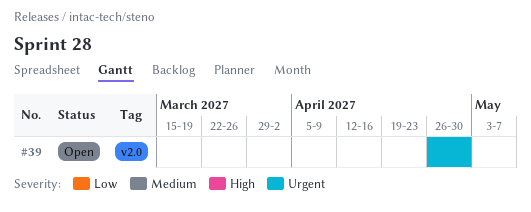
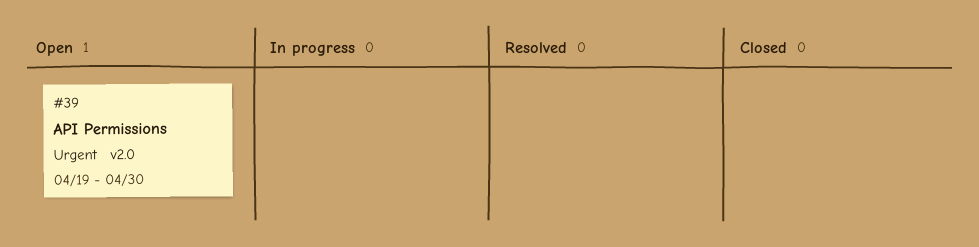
#39, start: Apr 26 -> Apr 19

